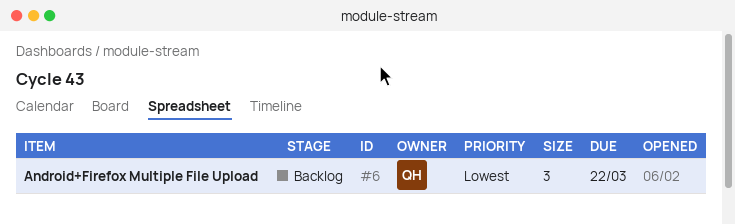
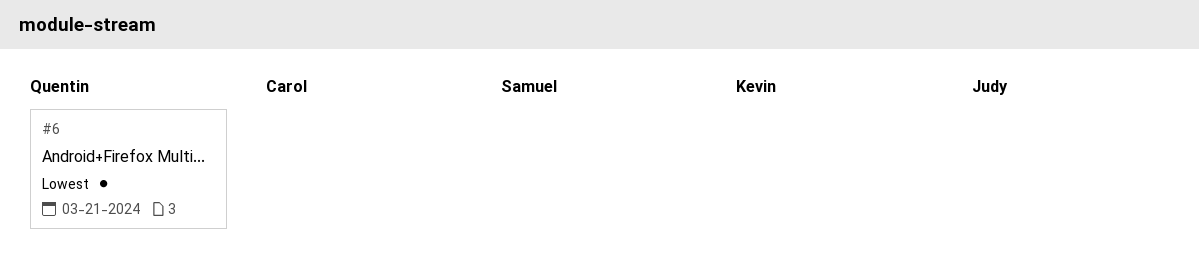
#6, estimate: 3 -> 1
#6, due: Mar 22 -> Mar 21

